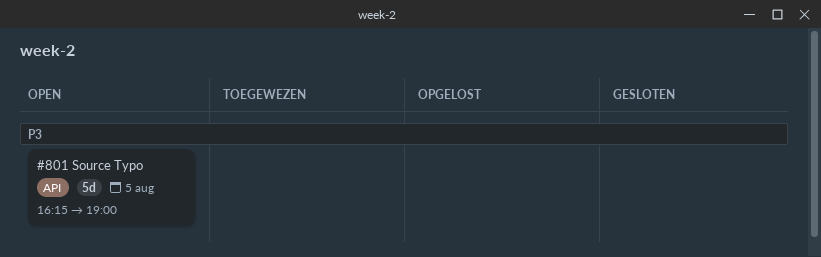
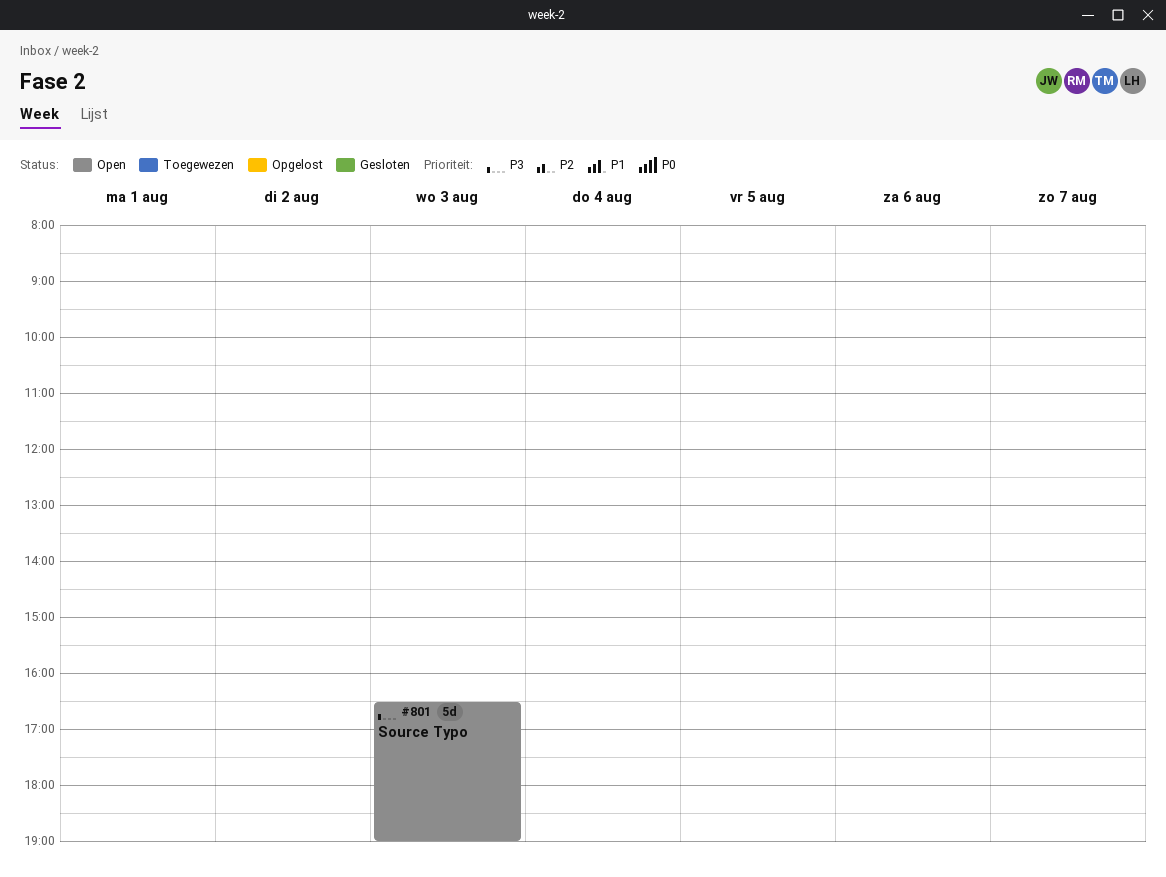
#801, day: Aug 5 -> Aug 3
#801, begins: 16:15 -> 16:30

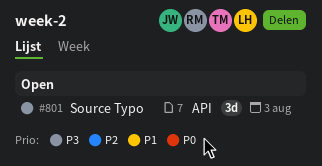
#801, estimate: 5d -> 3d

